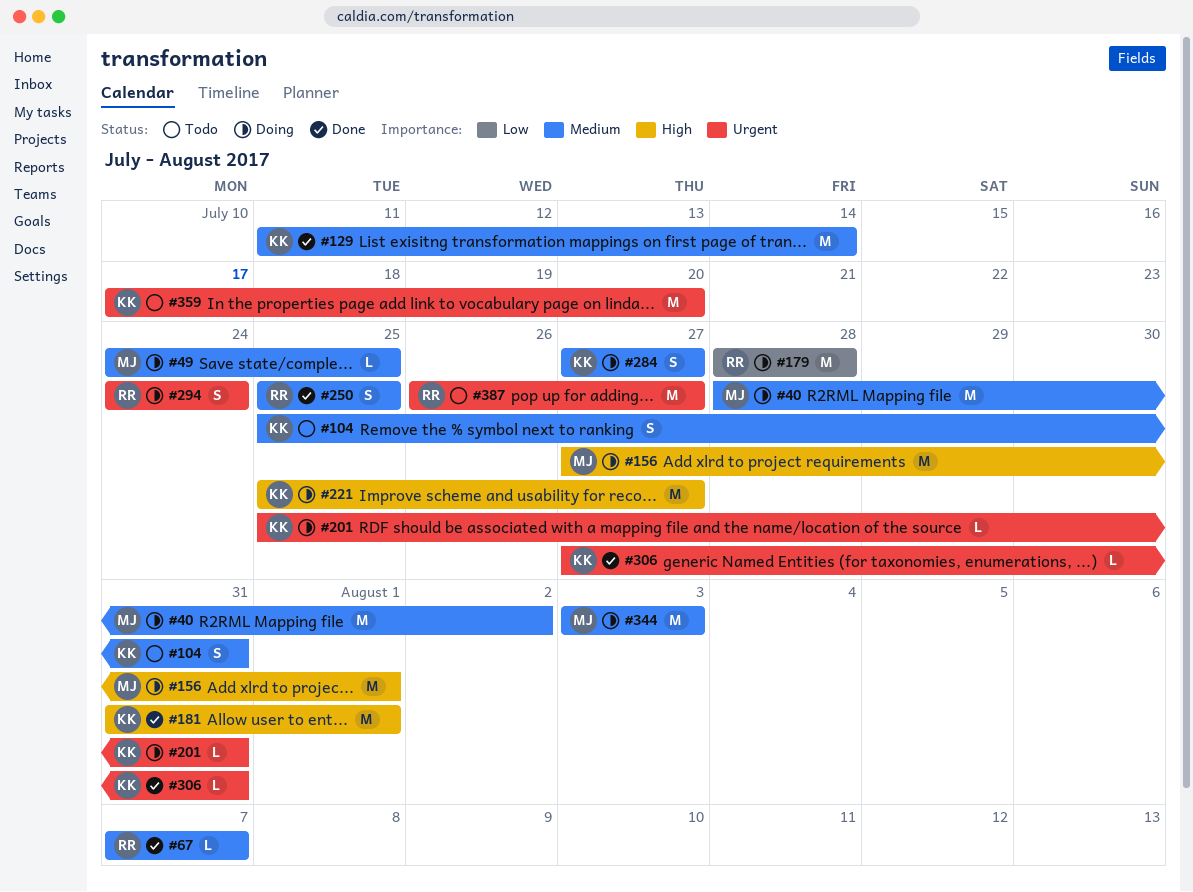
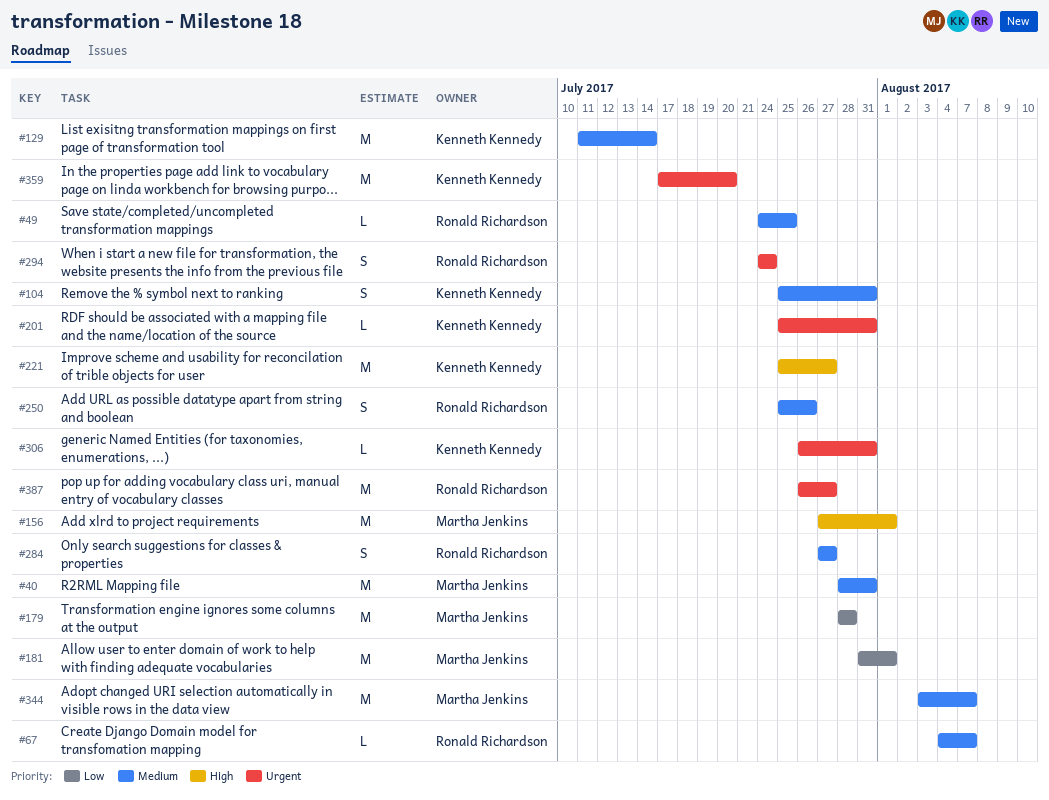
#40, due: Aug 2 -> Jul 31
#49, owner: Martha Jenkins -> Ronald Richardson
#67, start: Aug 7 -> Aug 4
#179, owner: Ronald Richardson -> Martha Jenkins
#181, owner: Kenneth Kennedy -> Martha Jenkins
#181, priority: High -> Low
#250, due: Jul 25 -> Jul 26
#284, owner: Kenneth Kennedy -> Ronald Richardson
#306, start: Jul 27 -> Jul 26
#344, due: Aug 3 -> Aug 7

